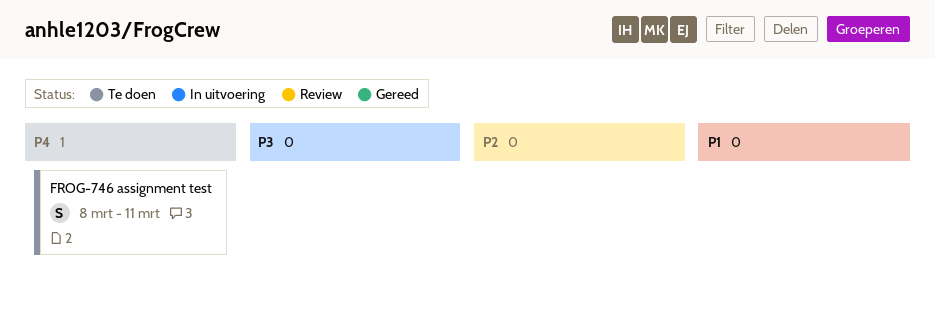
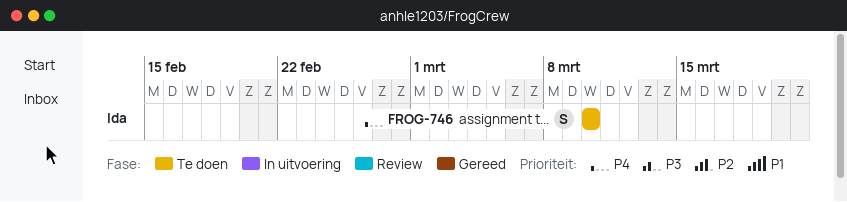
FROG-746, start: Mar 8 -> Mar 10
FROG-746, due: Mar 11 -> Mar 10

